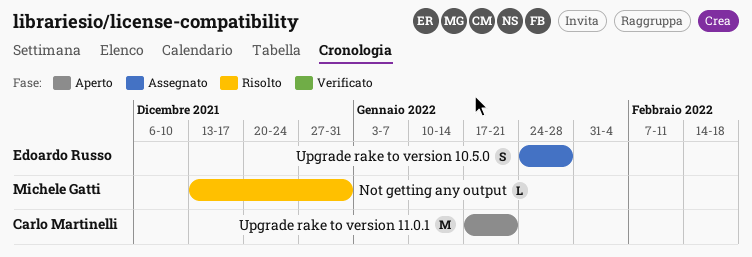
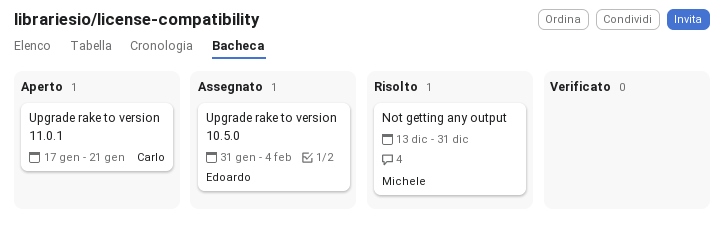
Upgrade rake to version 10.5.0, start: Jan 24 -> Jan 31
Upgrade rake to version 10.5.0, due: Jan 28 -> Feb 4

